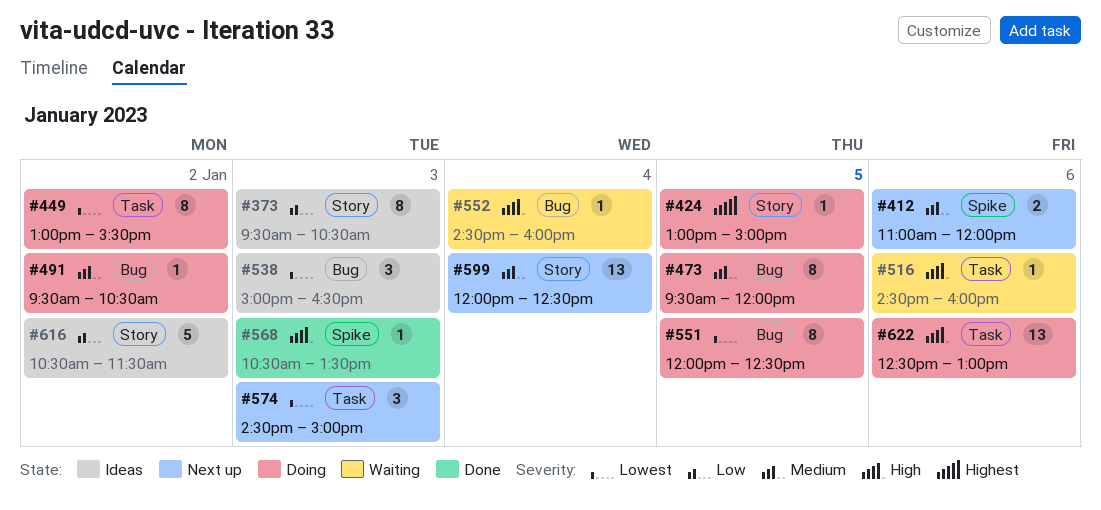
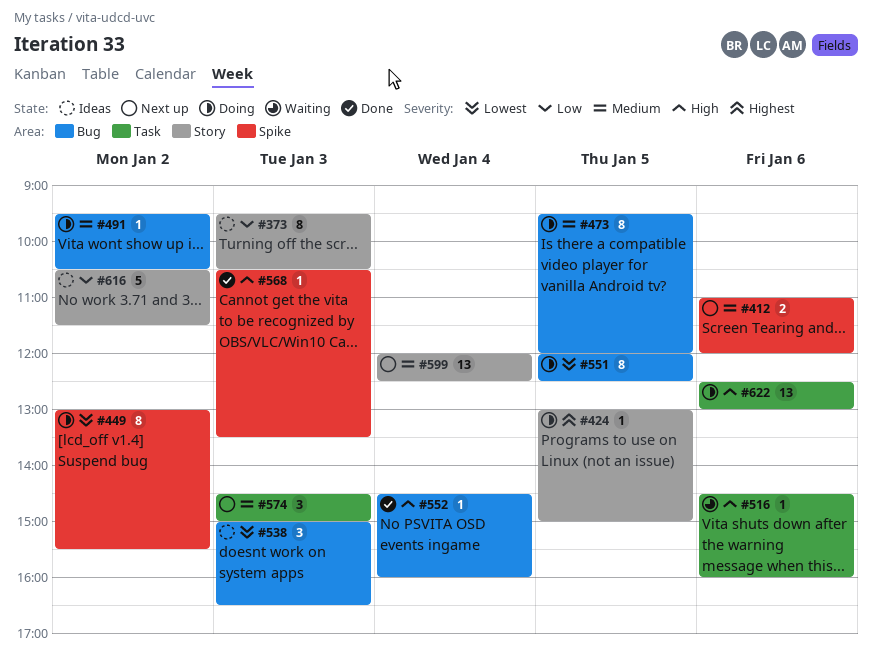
#449, label: Task -> Spike
#552, status: Waiting -> Done
#574, priority: Lowest -> Medium

